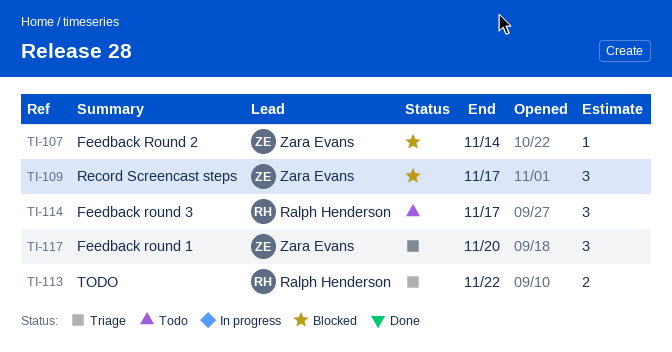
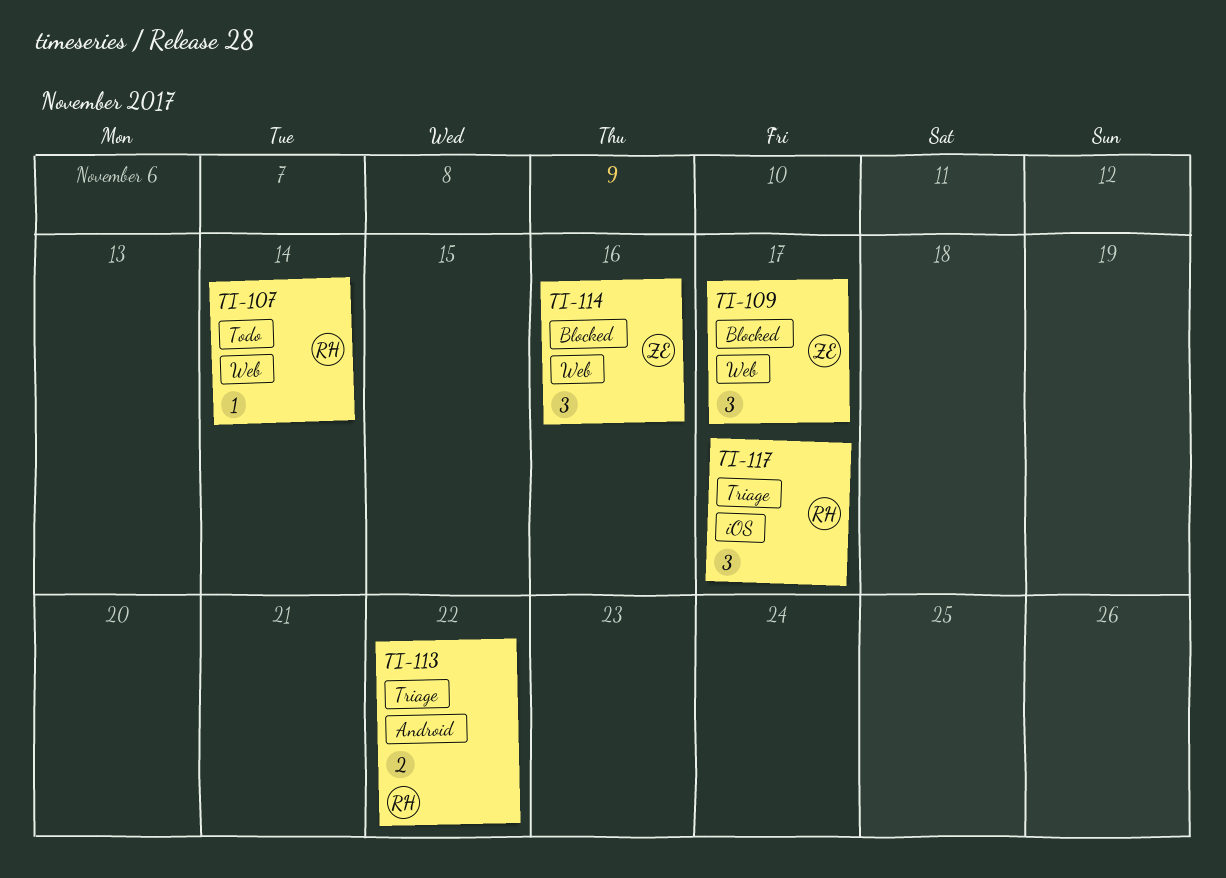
TI-107, status: Blocked -> Todo
TI-107, owner: Zara Evans -> Ralph Henderson
TI-114, status: Todo -> Blocked
TI-114, owner: Ralph Henderson -> Zara Evans
TI-114, due: Nov 17 -> Nov 16
TI-117, owner: Zara Evans -> Ralph Henderson
TI-117, due: Nov 20 -> Nov 17

